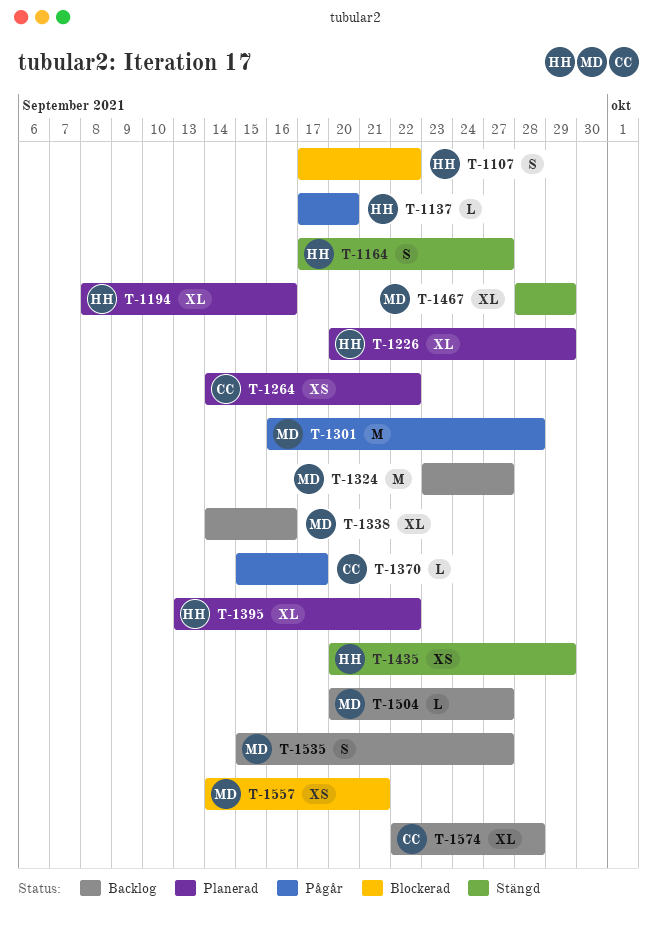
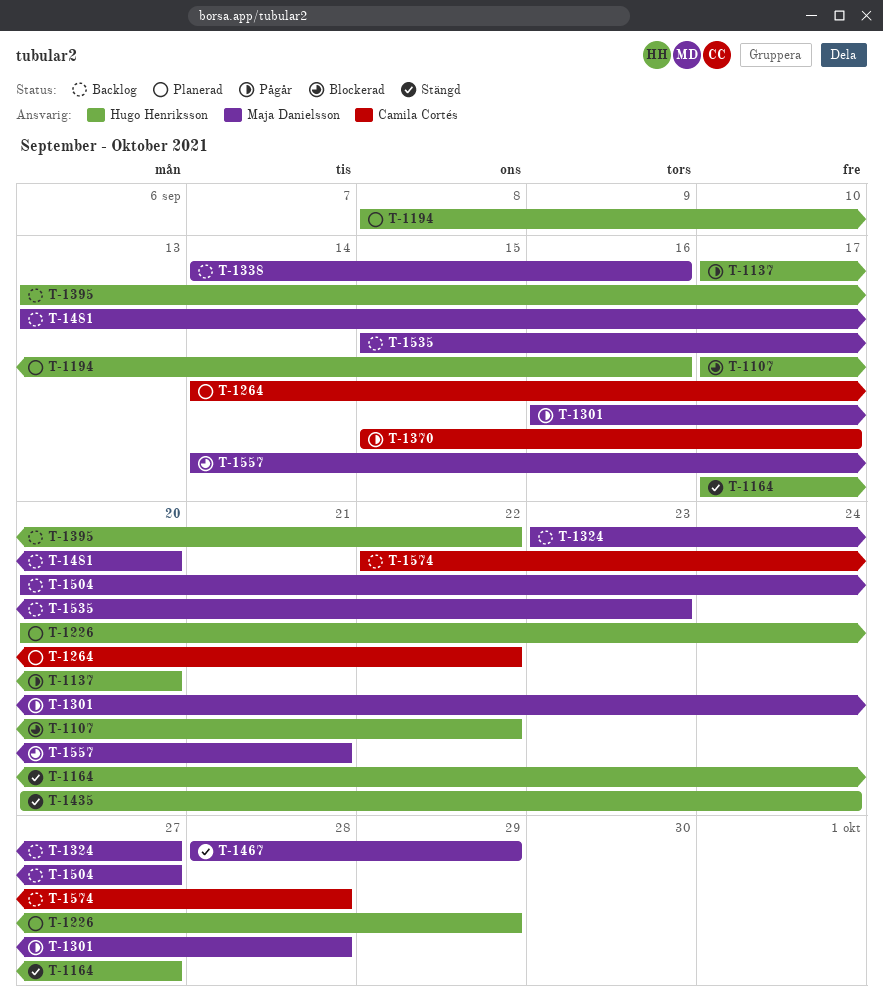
T-1395, status: Planerad -> Backlog
T-1435, due: Sep 29 -> Sep 24
T-1481: none -> present
T-1535, due: Sep 27 -> Sep 23

